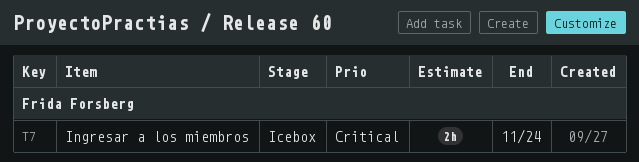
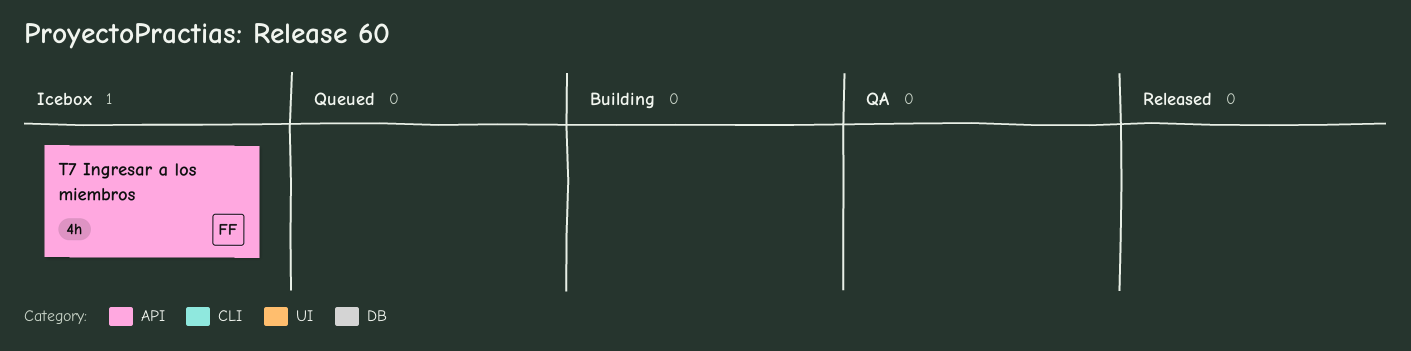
T7, estimate: 2h -> 4h

